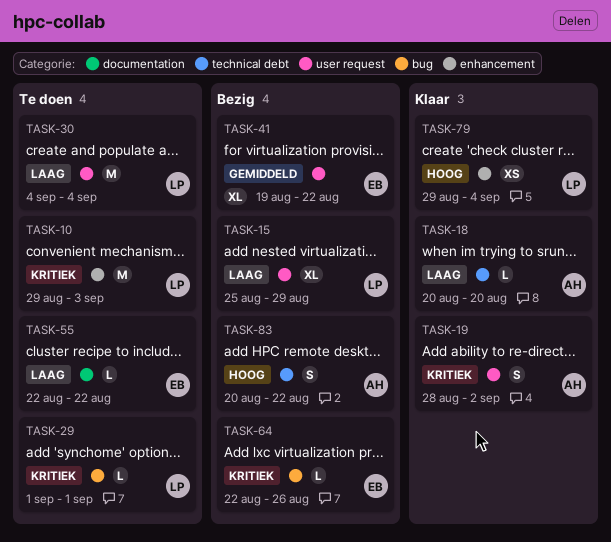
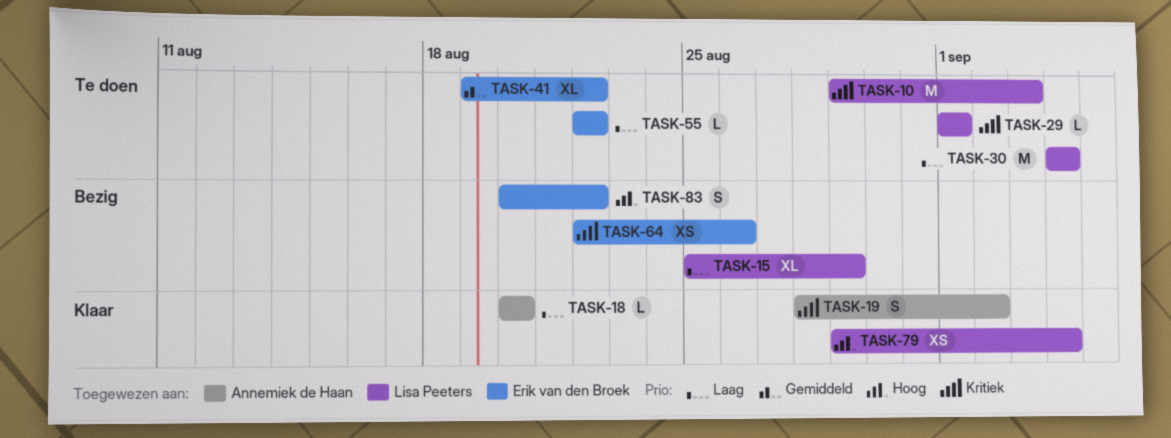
TASK-41, status: Bezig -> Te doen
TASK-64, estimate: L -> XS
TASK-83, owner: Annemiek de Haan -> Erik van den Broek

